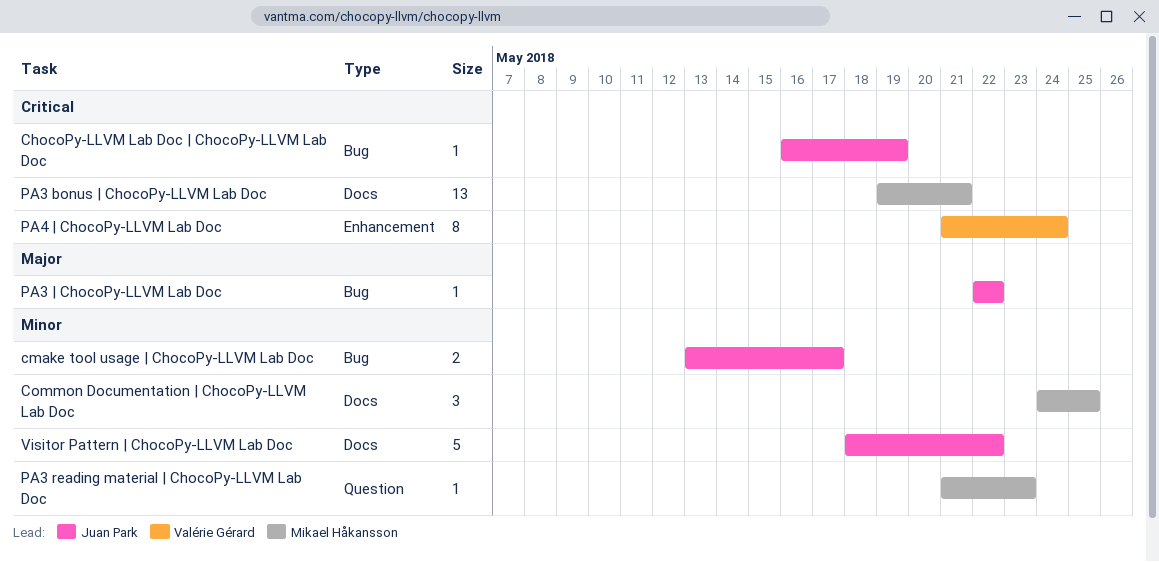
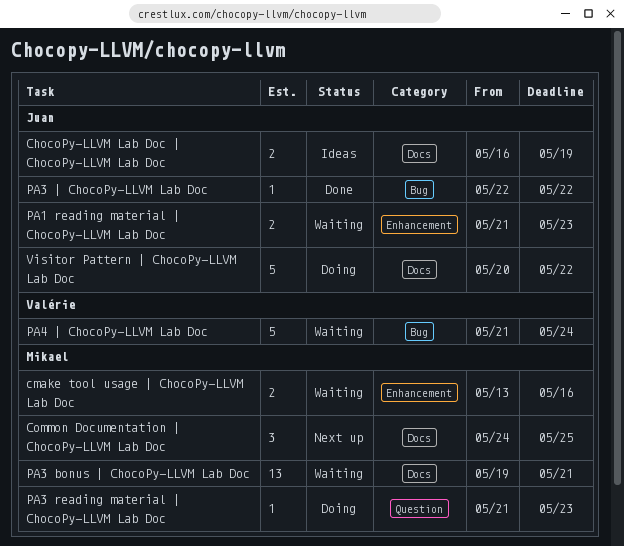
ChocoPy-LLVM Lab Doc | ChocoPy-LLVM Lab Doc, label: Bug -> Docs
ChocoPy-LLVM Lab Doc | ChocoPy-LLVM Lab Doc, estimate: 1 -> 2
cmake tool usage | ChocoPy-LLVM Lab Doc, owner: Juan Park -> Mikael Håkansson
cmake tool usage | ChocoPy-LLVM Lab Doc, label: Bug -> Enhancement
cmake tool usage | ChocoPy-LLVM Lab Doc, due: May 17 -> May 16
PA1 reading material | ChocoPy-LLVM Lab Doc: none -> present
PA4 | ChocoPy-LLVM Lab Doc, label: Enhancement -> Bug
PA4 | ChocoPy-LLVM Lab Doc, estimate: 8 -> 5
Visitor Pattern | ChocoPy-LLVM Lab Doc, start: May 18 -> May 20

